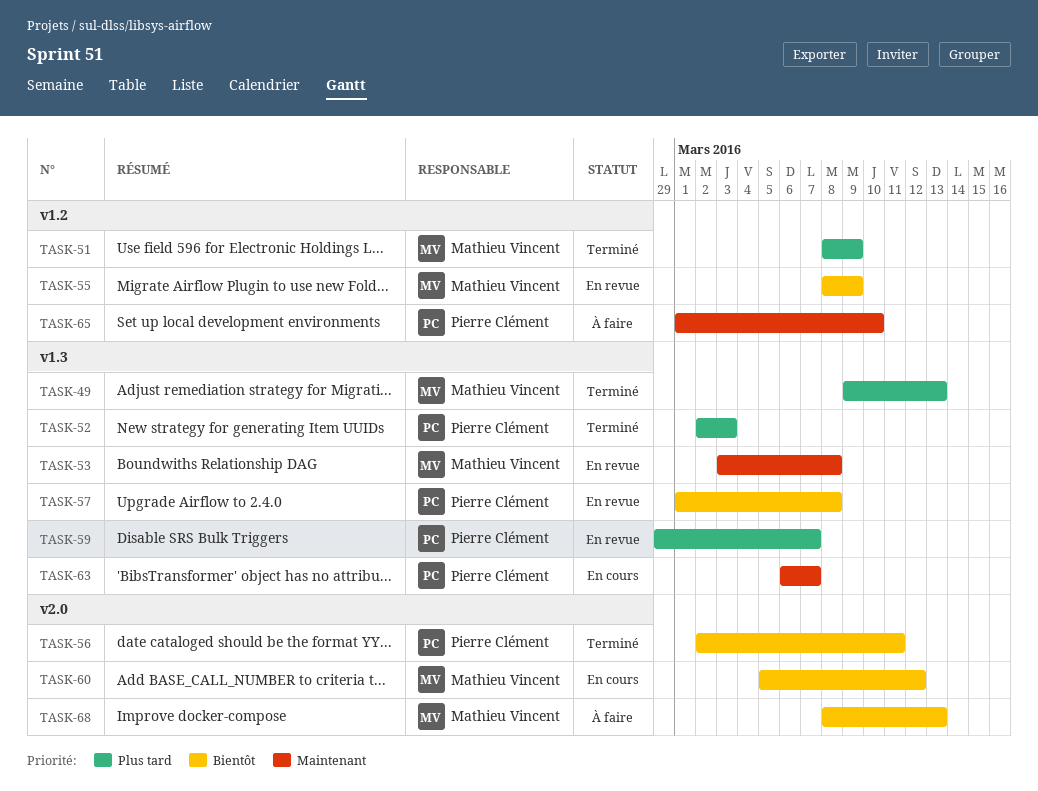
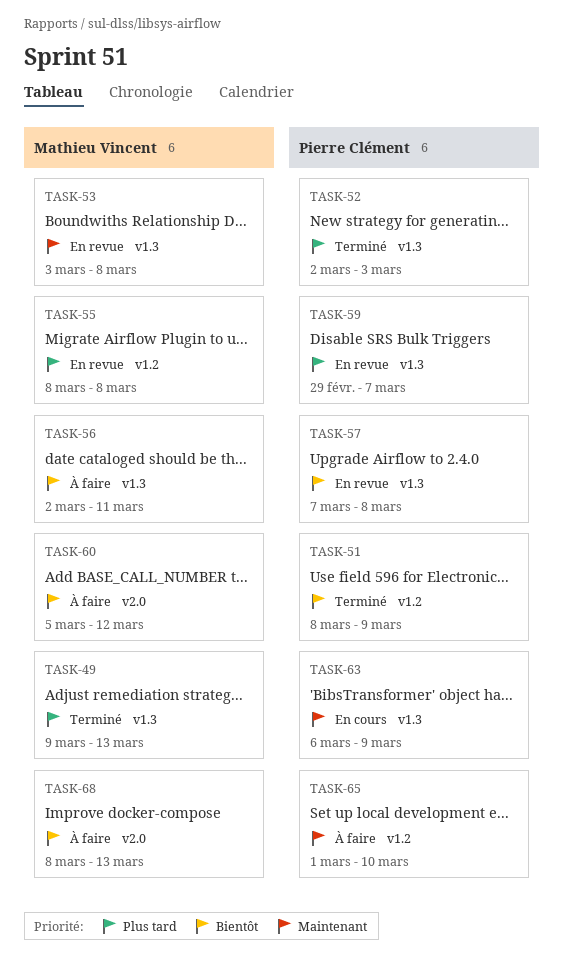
TASK-51, owner: Mathieu Vincent -> Pierre Clément
TASK-51, priority: Plus tard -> Bientôt
TASK-55, priority: Bientôt -> Plus tard
TASK-55, due: Mar 9 -> Mar 8
TASK-56, status: Terminé -> À faire
TASK-56, owner: Pierre Clément -> Mathieu Vincent
TASK-56, label: v2.0 -> v1.3
TASK-57, start: Mar 1 -> Mar 7
TASK-60, status: En cours -> À faire
TASK-63, due: Mar 7 -> Mar 9

